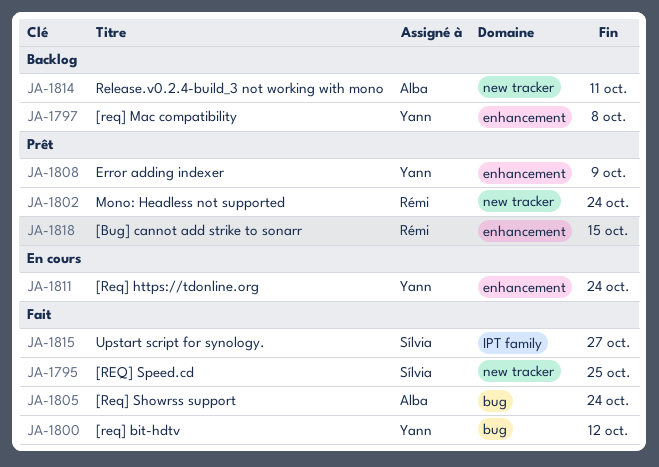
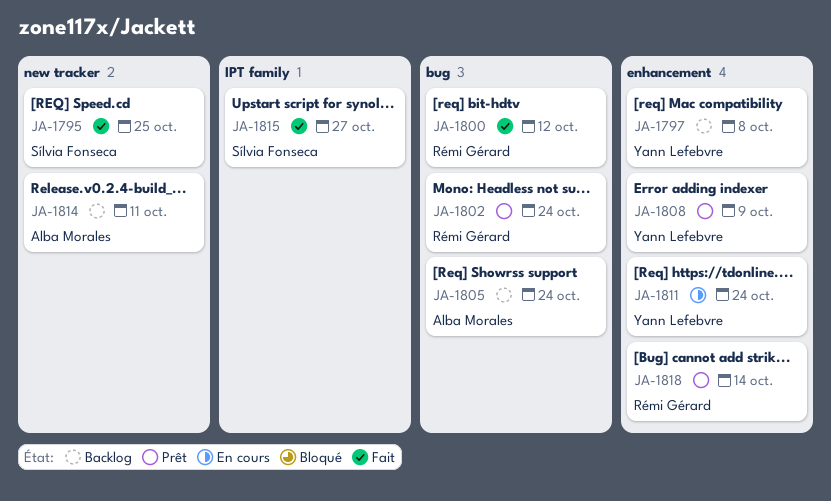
JA-1800, owner: Yann Lefebvre -> Rémi Gérard
JA-1802, label: new tracker -> bug
JA-1805, status: Fait -> Backlog
JA-1818, due: Oct 15 -> Oct 14

